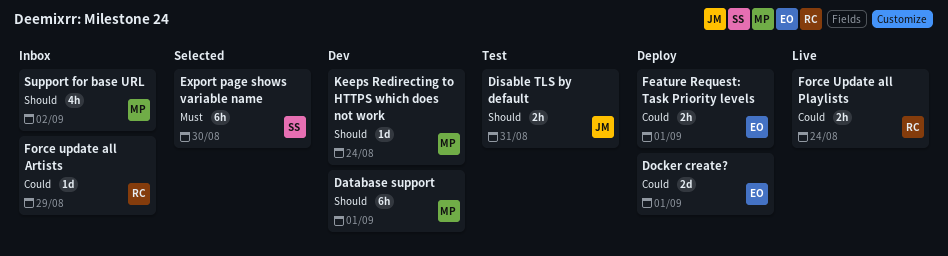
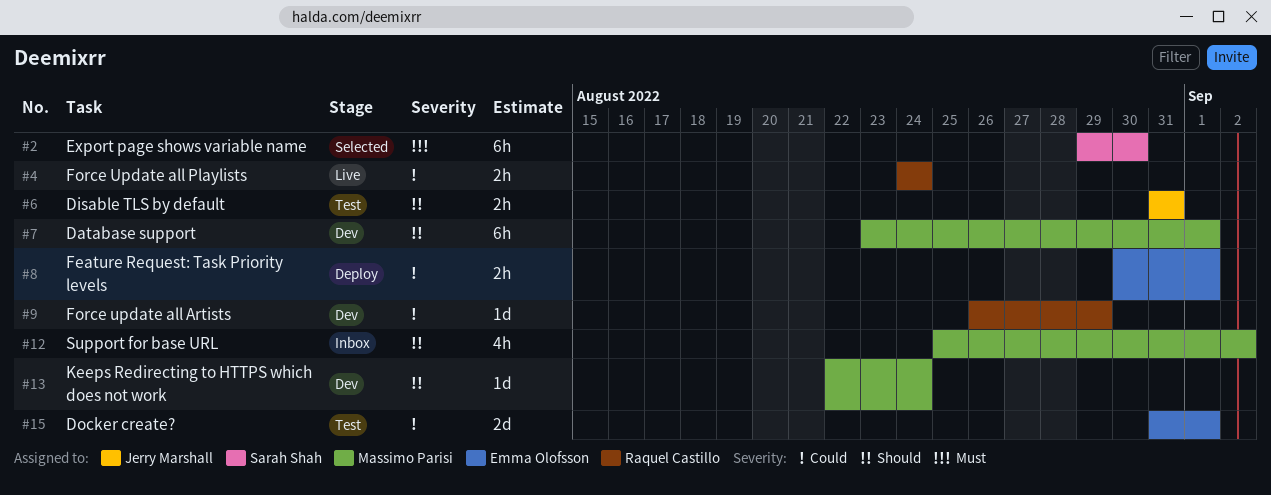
Docker create?, status: Deploy -> Test
Force update all Artists, status: Inbox -> Dev

